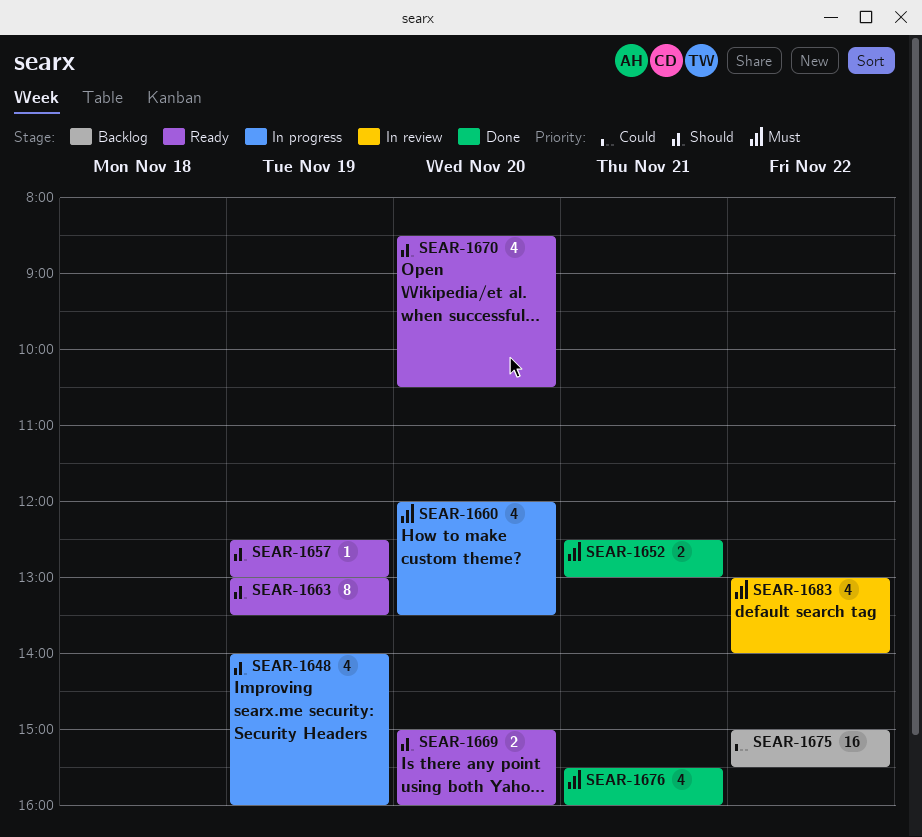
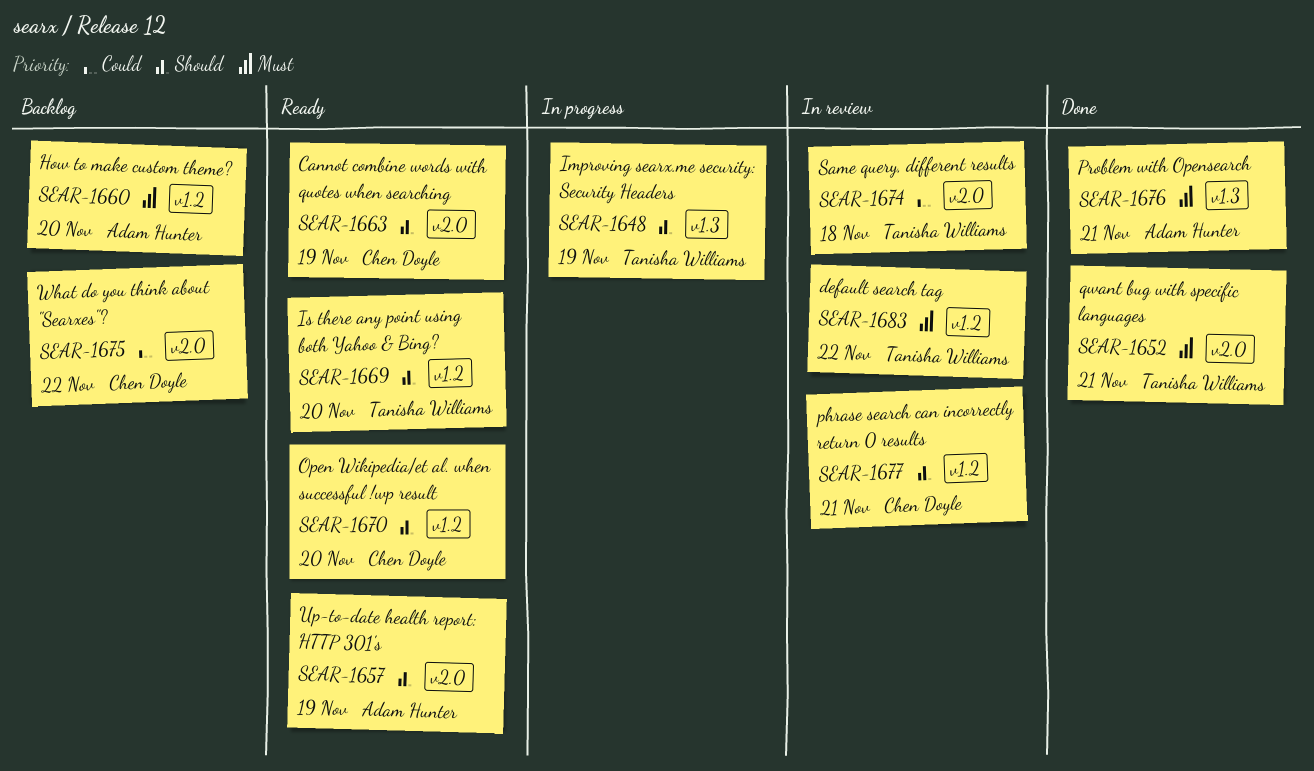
SEAR-1660, status: In progress -> Backlog
SEAR-1674: none -> present
SEAR-1677: none -> present

